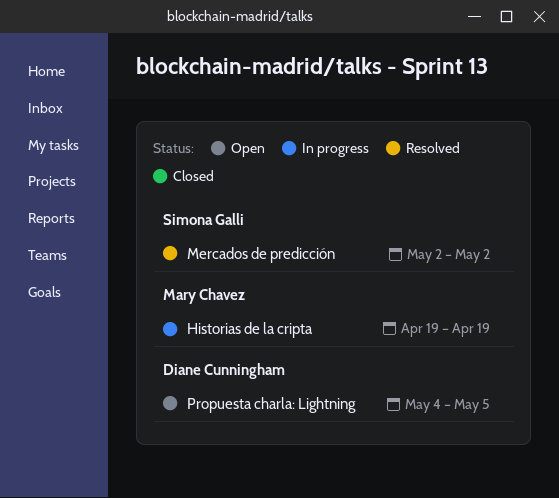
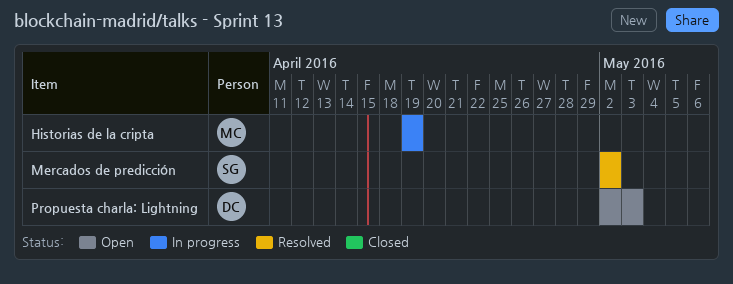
Propuesta charla: Lightning, start: May 4 -> May 2
Propuesta charla: Lightning, due: May 5 -> May 3

